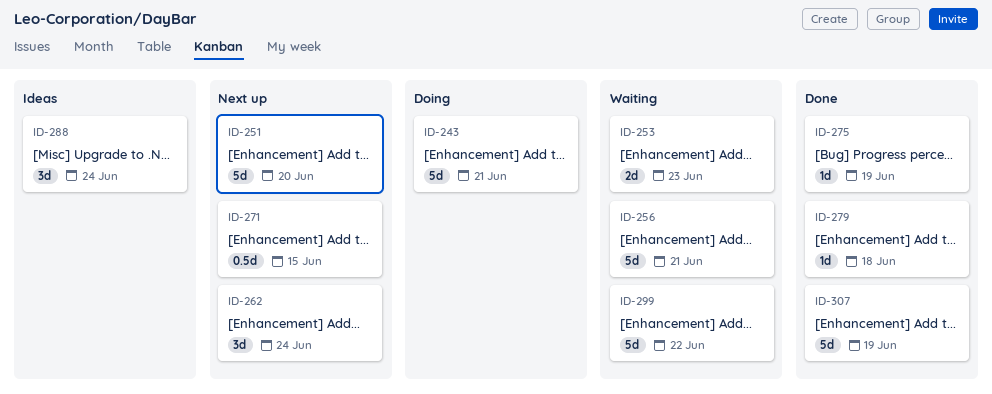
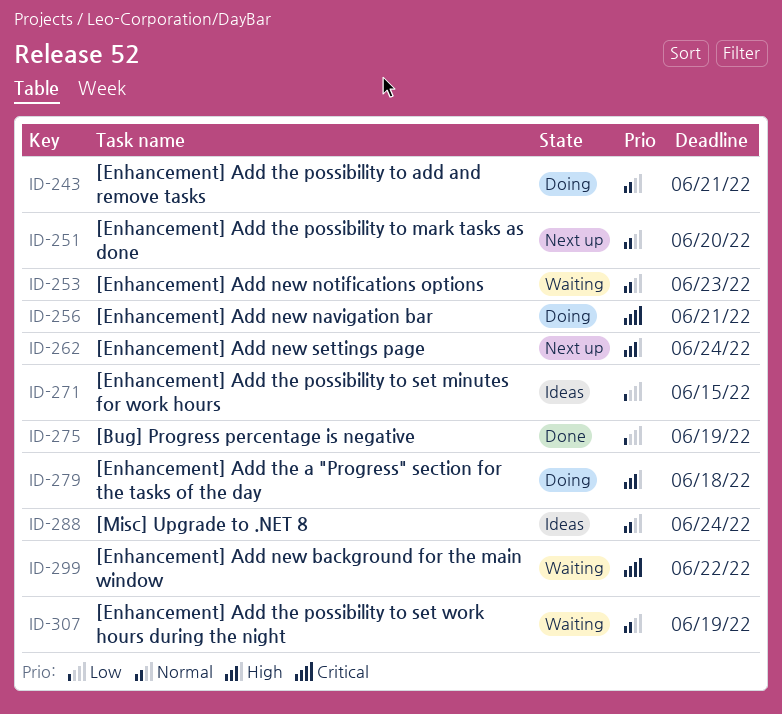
ID-256, status: Waiting -> Doing
ID-271, status: Next up -> Ideas
ID-279, status: Done -> Doing
ID-307, status: Done -> Waiting

